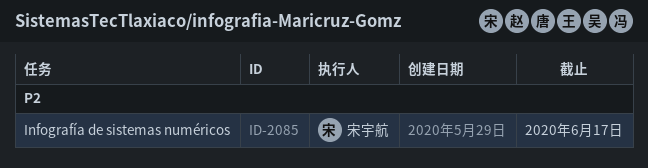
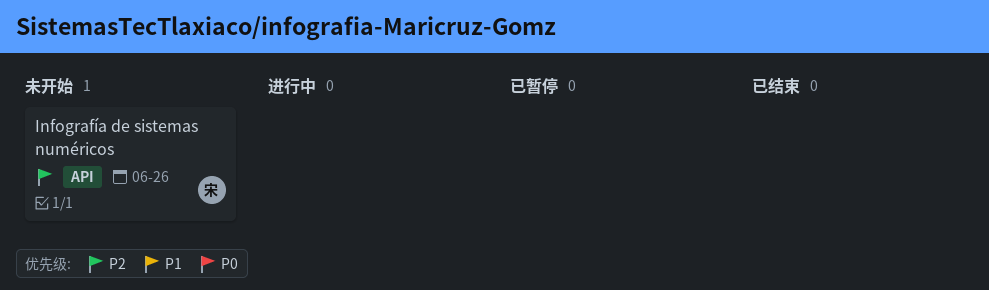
Infografía de sistemas numéricos, due: Jun 17 -> Jun 26

